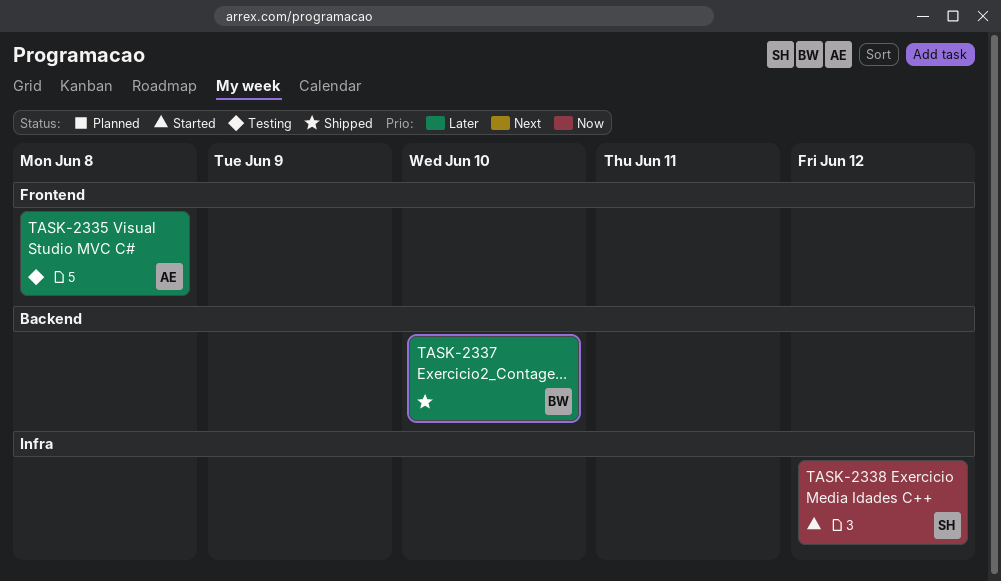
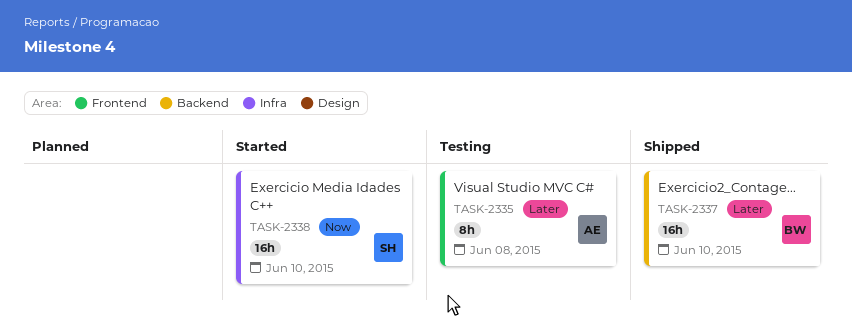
TASK-2338, due: Jun 12 -> Jun 10

